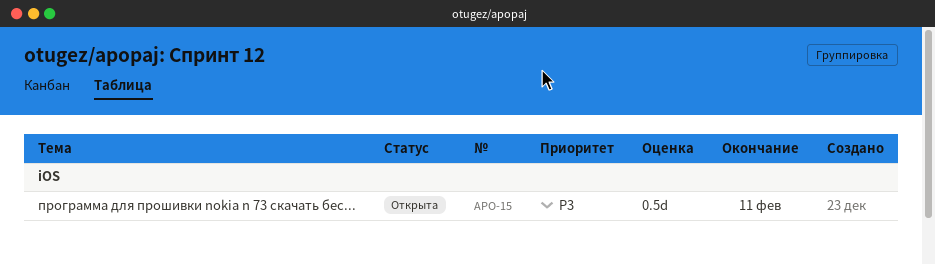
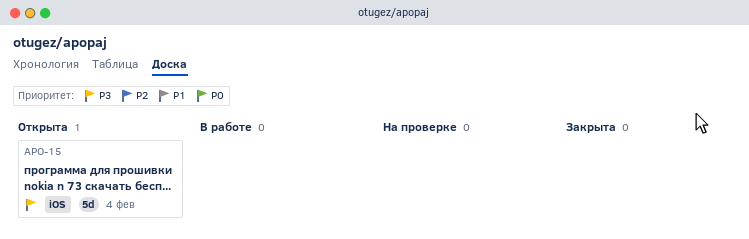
APO-15, estimate: 0.5d -> 5d
APO-15, due: Feb 11 -> Feb 4

